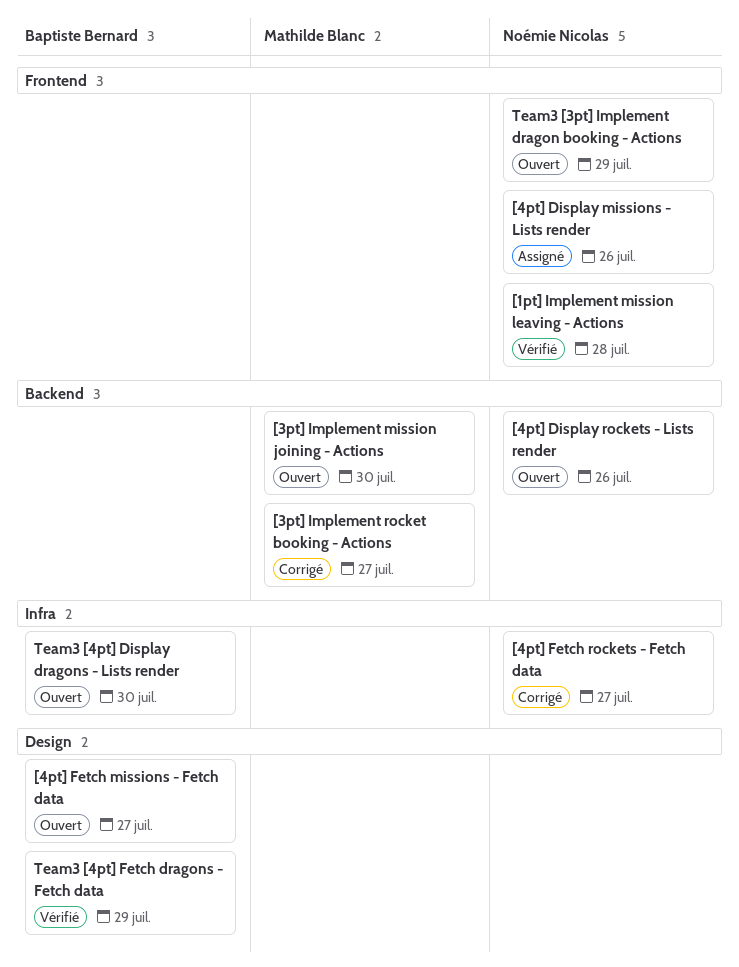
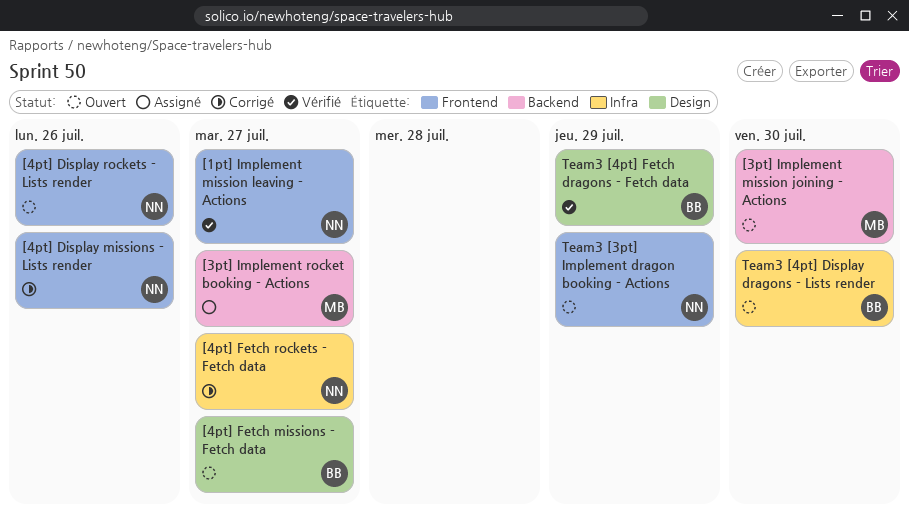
[1pt] Implement mission leaving - Actions, due: Jul 28 -> Jul 27
[3pt] Implement rocket booking - Actions, status: Corrigé -> Assigné
[4pt] Display missions - Lists render, status: Assigné -> Corrigé
[4pt] Display rockets - Lists render, label: Backend -> Frontend

